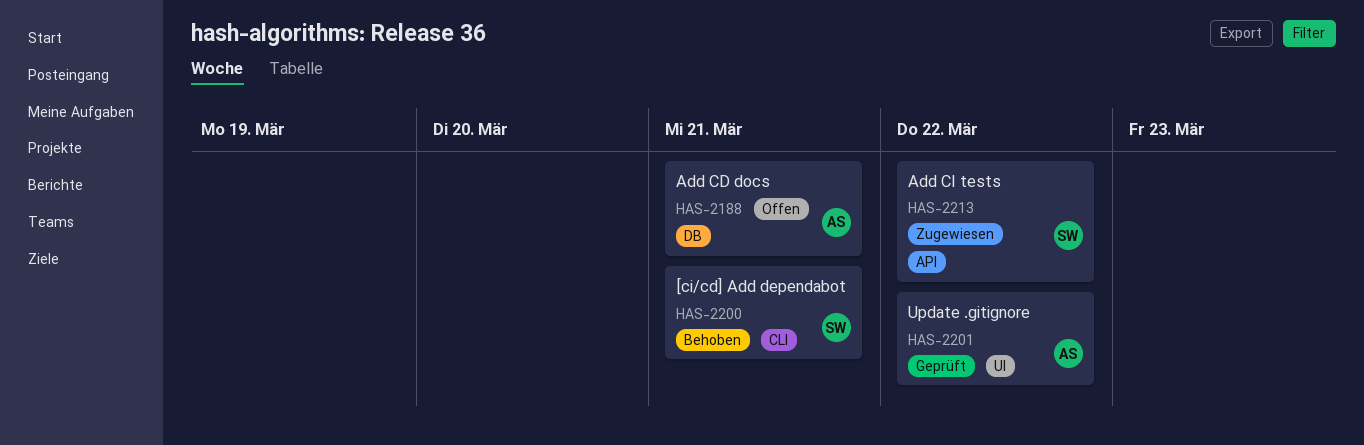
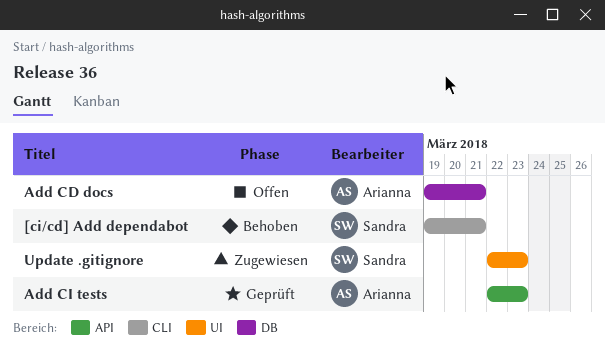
Add CI tests, status: Zugewiesen -> Geprüft
Add CI tests, owner: Sandra -> Arianna
Add CI tests, due: Mar 22 -> Mar 23
Update .gitignore, status: Geprüft -> Zugewiesen
Update .gitignore, owner: Arianna -> Sandra
Update .gitignore, due: Mar 22 -> Mar 23

